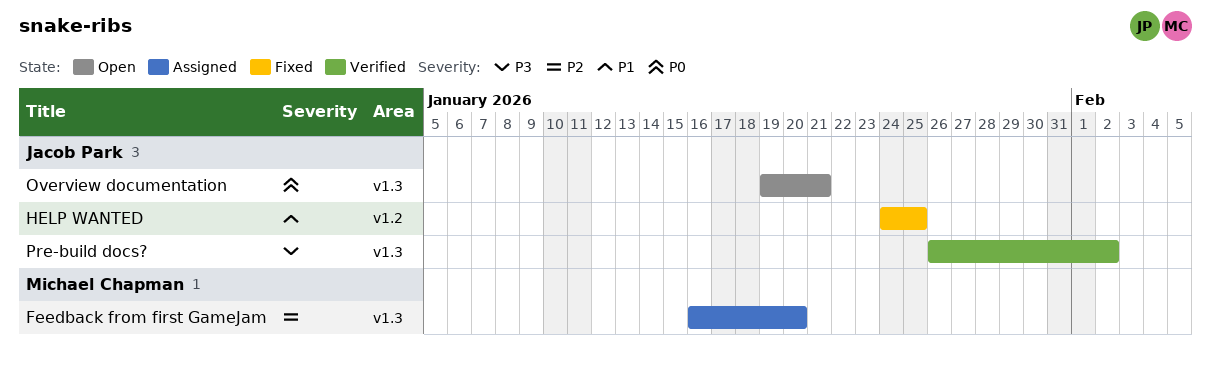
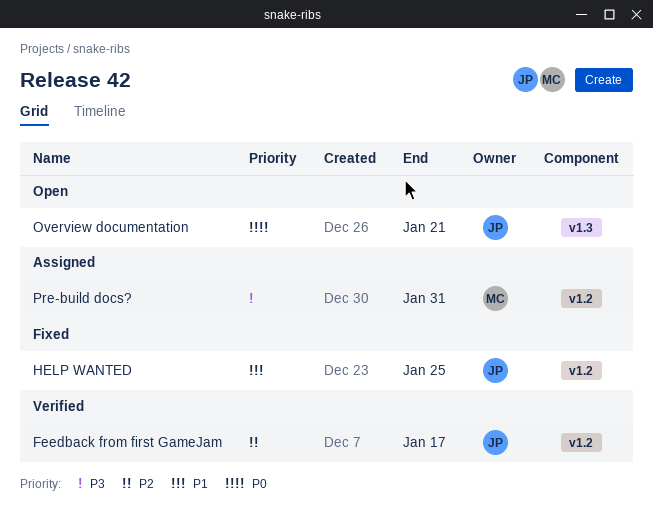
Feedback from first GameJam, status: Assigned -> Verified
Feedback from first GameJam, owner: Michael Chapman -> Jacob Park
Feedback from first GameJam, label: v1.3 -> v1.2
Feedback from first GameJam, due: Jan 20 -> Jan 17
Pre-build docs?, status: Verified -> Assigned
Pre-build docs?, owner: Jacob Park -> Michael Chapman
Pre-build docs?, label: v1.3 -> v1.2
Pre-build docs?, due: Feb 2 -> Jan 31

